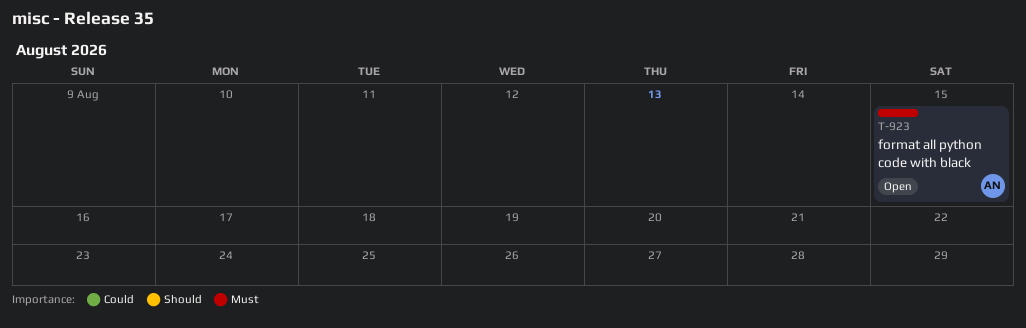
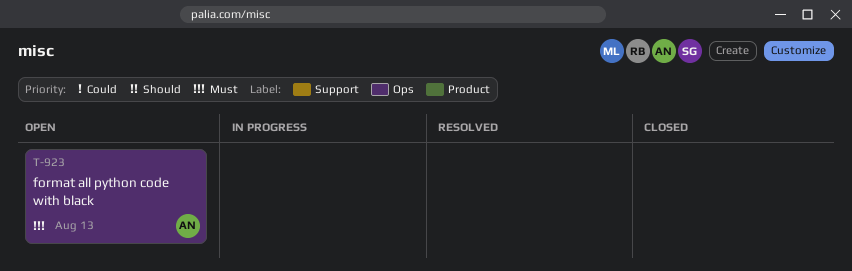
T-923, due: Aug 15 -> Aug 13

